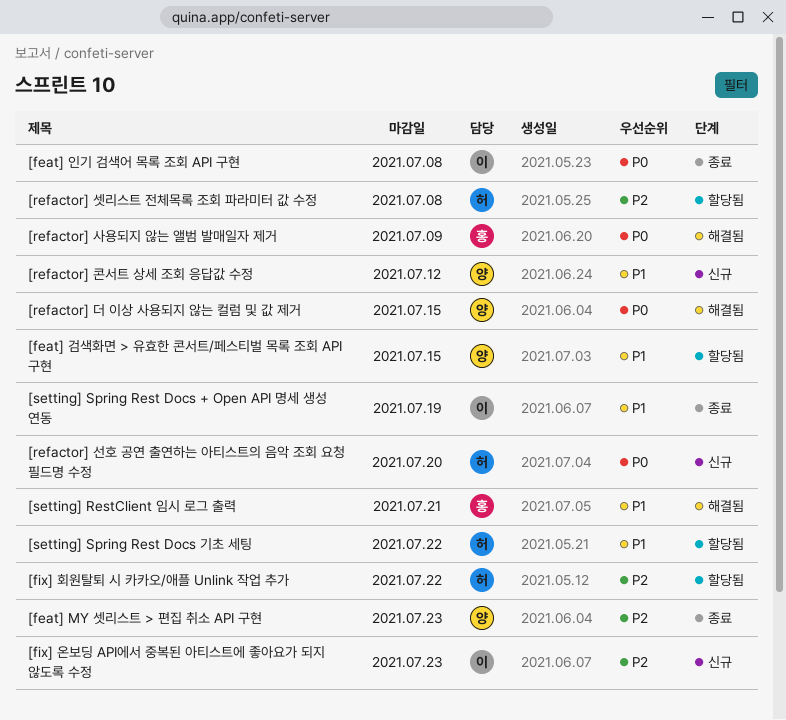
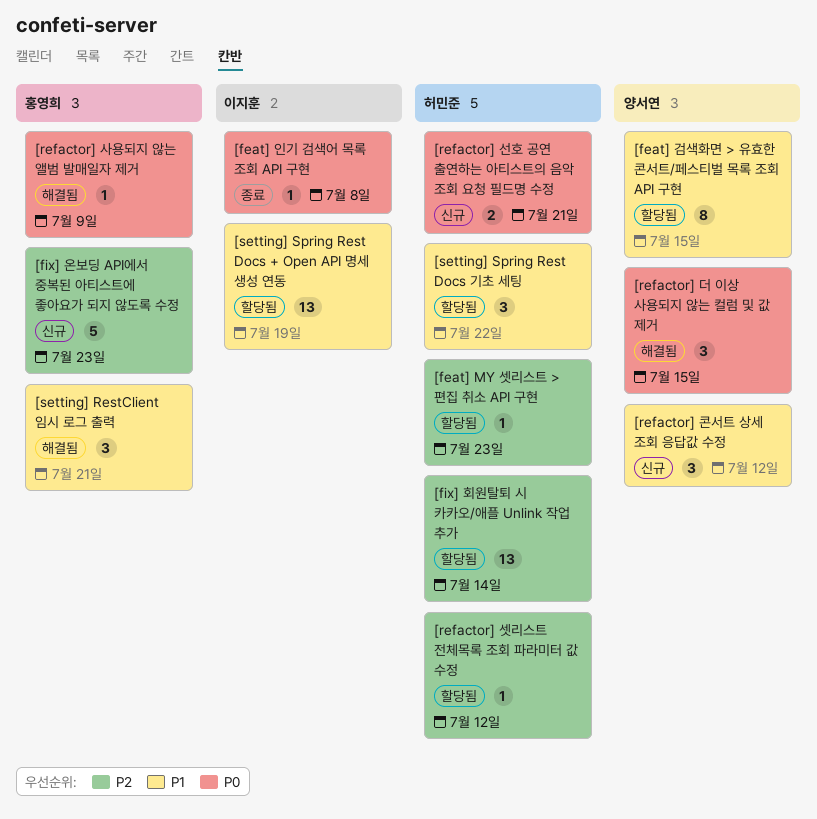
[feat] MY 셋리스트 > 편집 취소 API 구현, status: 종료 -> 할당됨
[feat] MY 셋리스트 > 편집 취소 API 구현, owner: 양서연 -> 허민준
[fix] 온보딩 API에서 중복된 아티스트에 좋아요가 되지 않도록 수정, owner: 이지훈 -> 홍영희
[fix] 회원탈퇴 시 카카오/애플 Unlink 작업 추가, due: Jul 22 -> Jul 14
[refactor] 선호 공연 출연하는 아티스트의 음악 조회 요청 필드명 수정, due: Jul 20 -> Jul 21
[refactor] 셋리스트 전체목록 조회 파라미터 값 수정, due: Jul 8 -> Jul 12
[setting] Spring Rest Docs + Open API 명세 생성 연동, status: 종료 -> 할당됨

